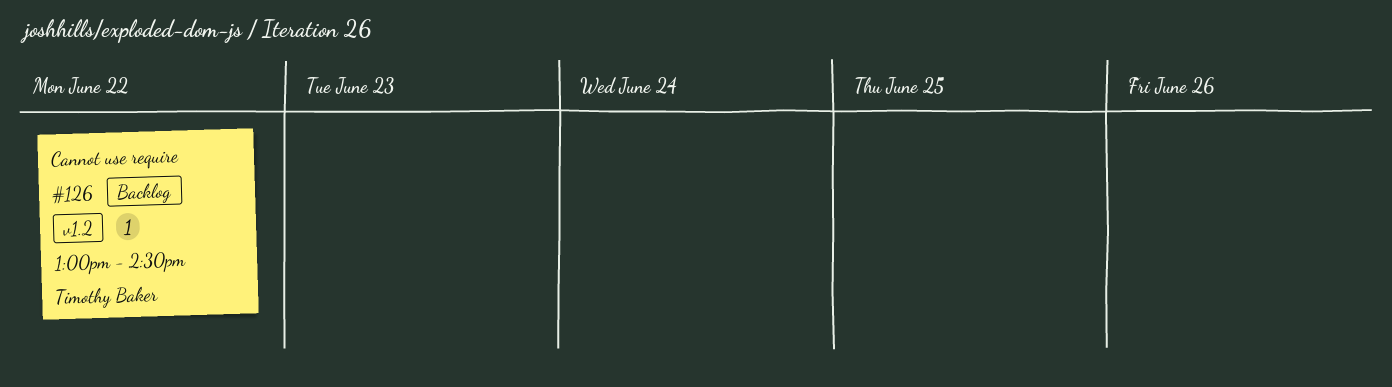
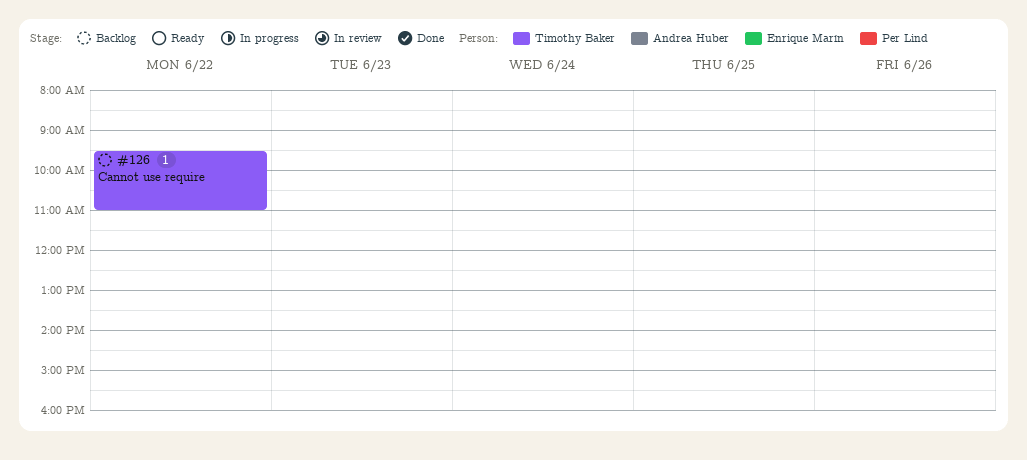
#126, begins: 13:00 -> 09:30
#126, ends: 14:30 -> 11:00

